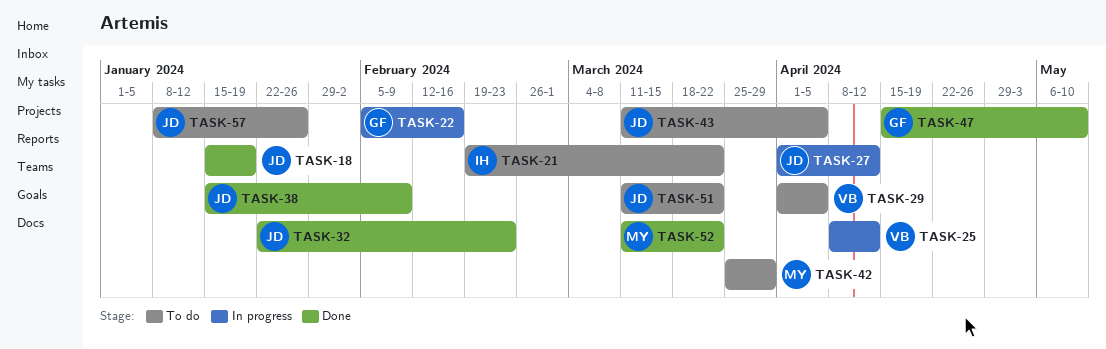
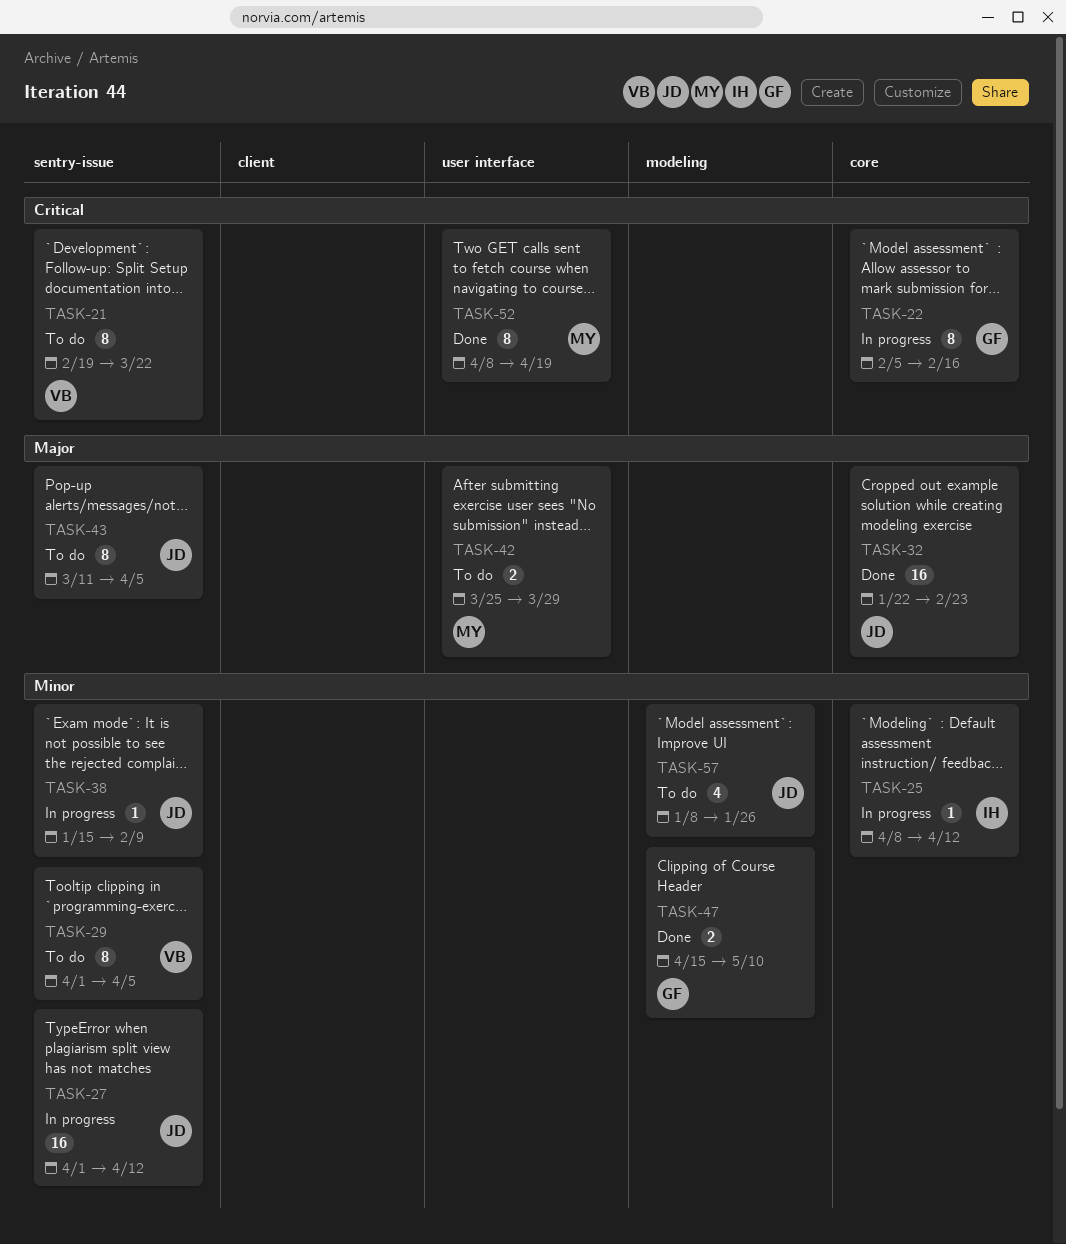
TASK-18: present -> none
TASK-21, owner: IH -> VB
TASK-25, owner: VB -> IH
TASK-38, status: Done -> In progress
TASK-51: present -> none
TASK-52, start: Mar 11 -> Apr 8
TASK-52, due: Mar 22 -> Apr 19

